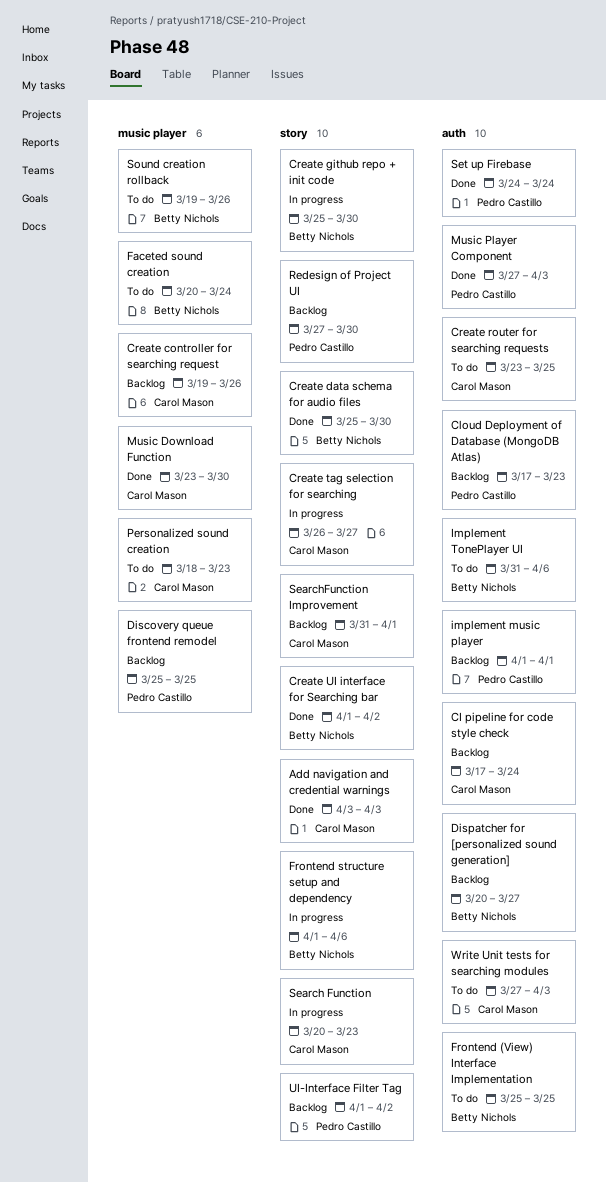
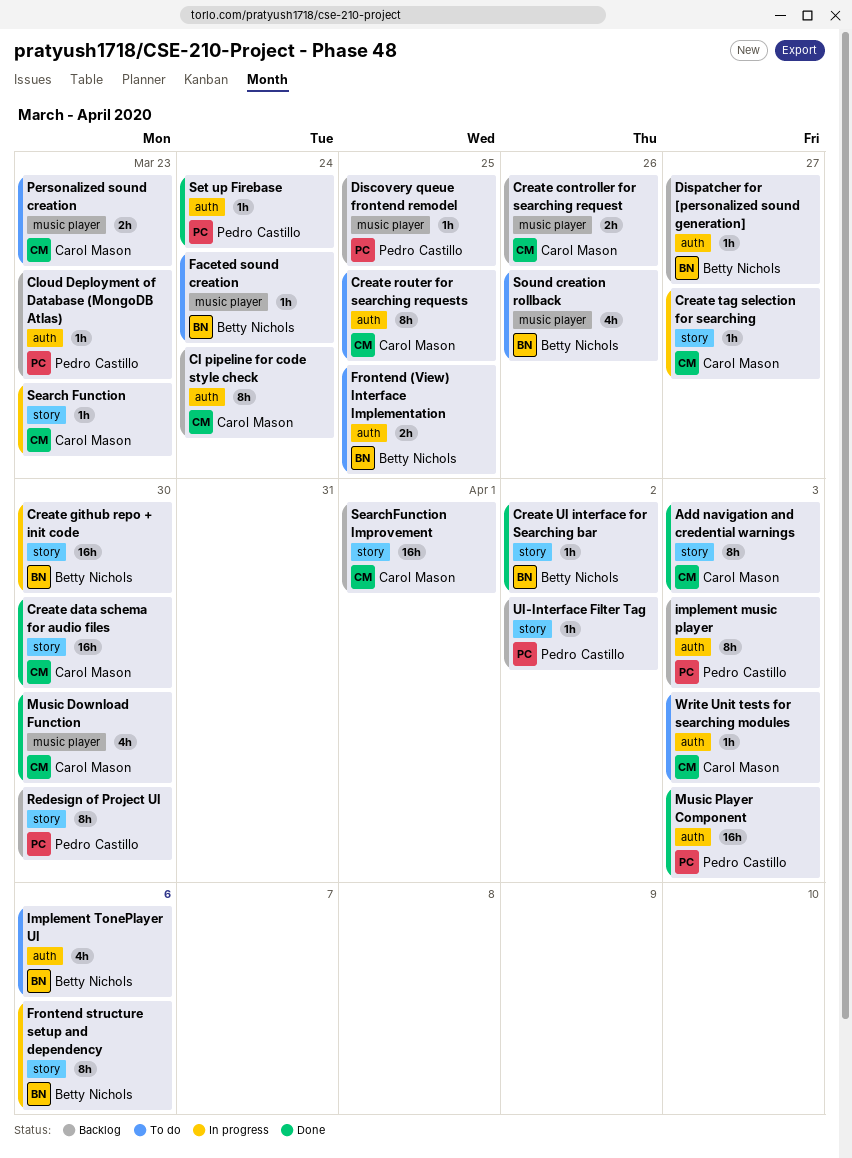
Create data schema for audio files, owner: Betty Nichols -> Carol Mason
implement music player, due: Apr 1 -> Apr 3

